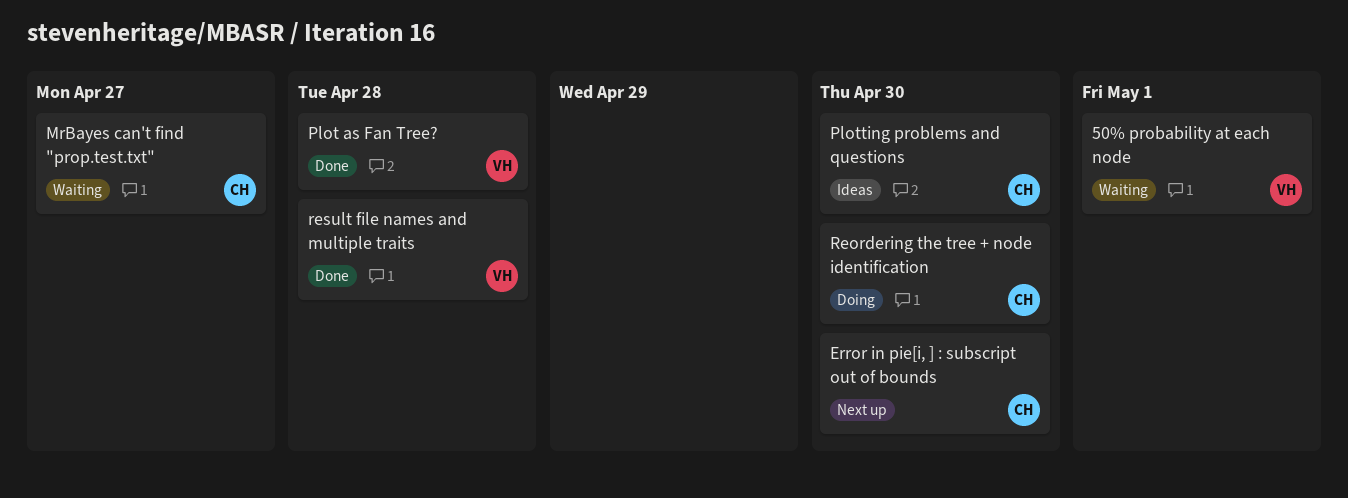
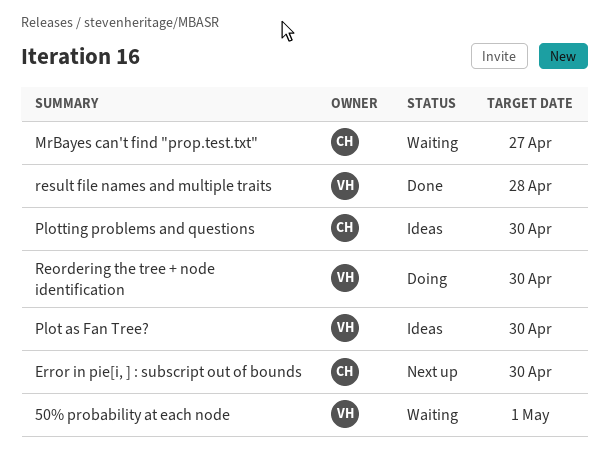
Plot as Fan Tree?, status: Done -> Ideas
Plot as Fan Tree?, due: Apr 28 -> Apr 30
Reordering the tree + node identification, owner: CH -> VH

